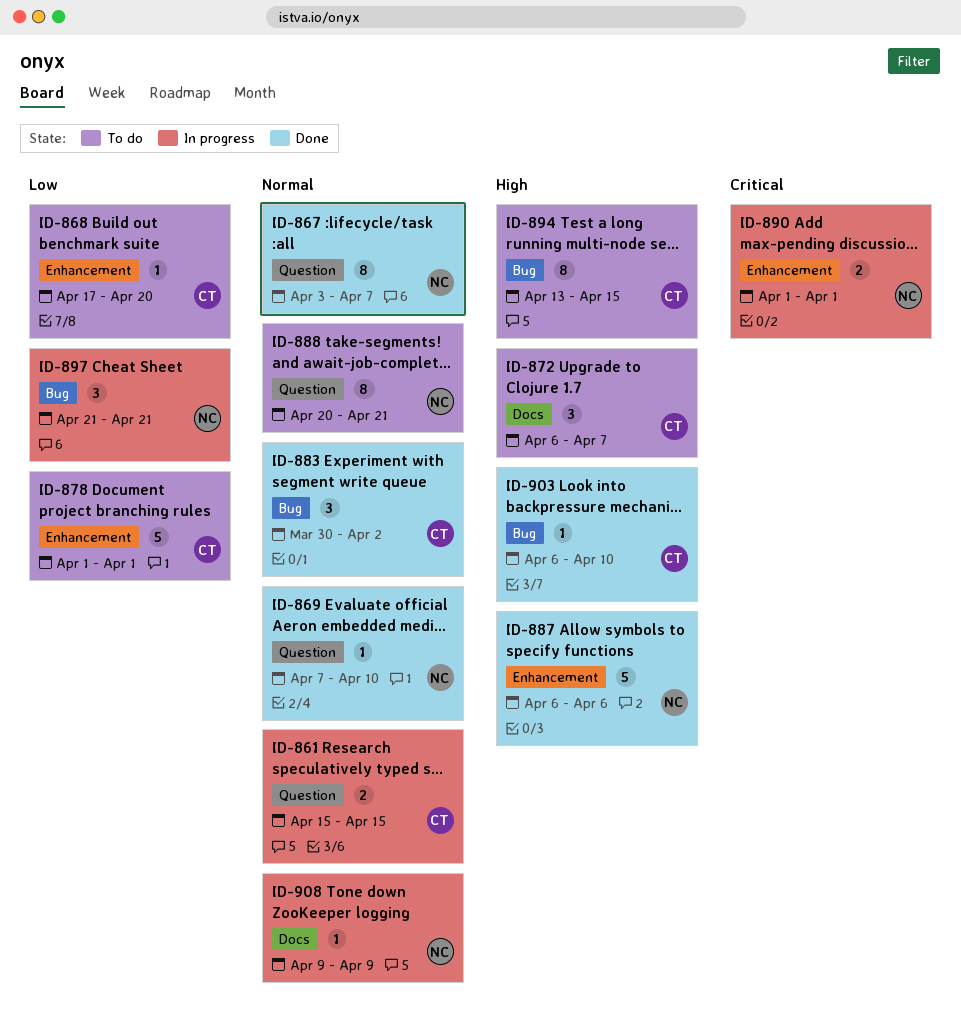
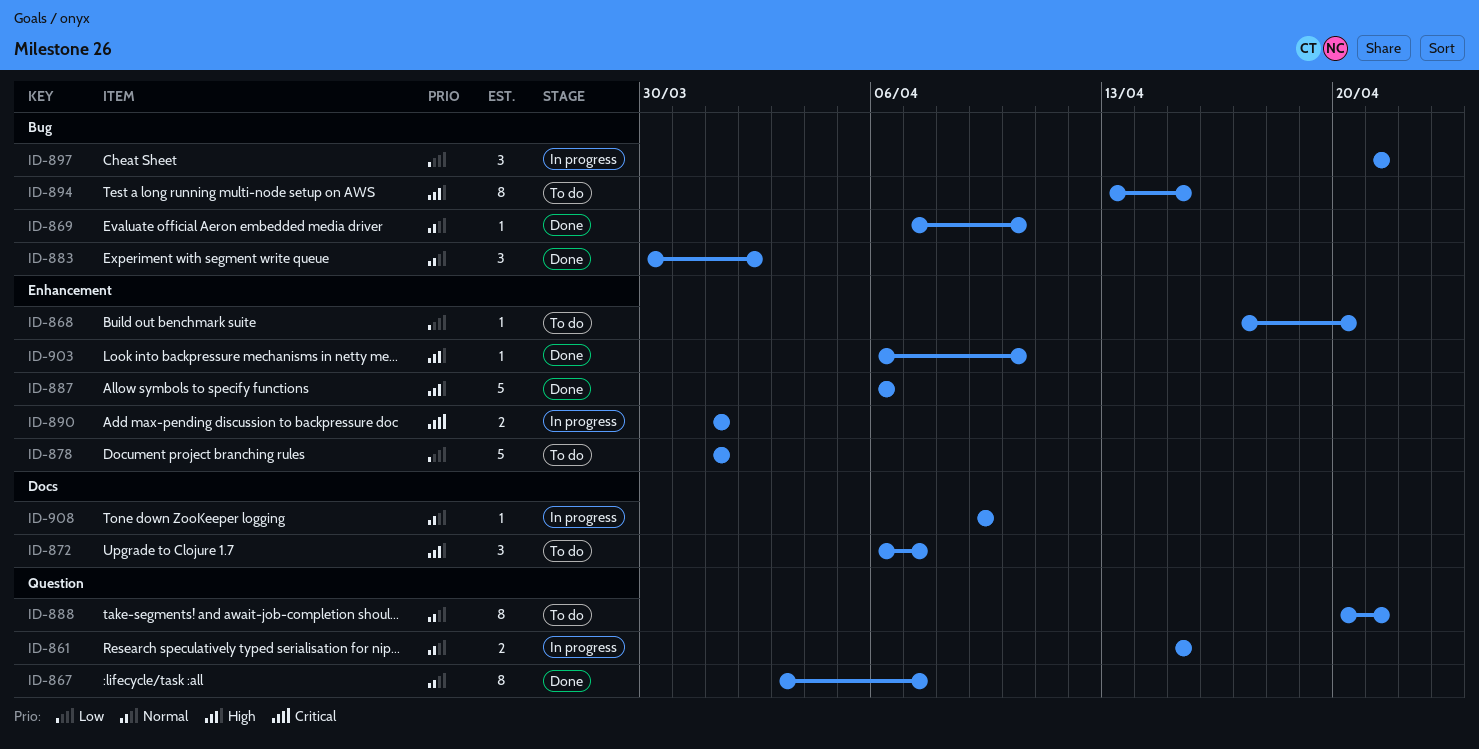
ID-869, label: Question -> Bug
ID-903, label: Bug -> Enhancement

